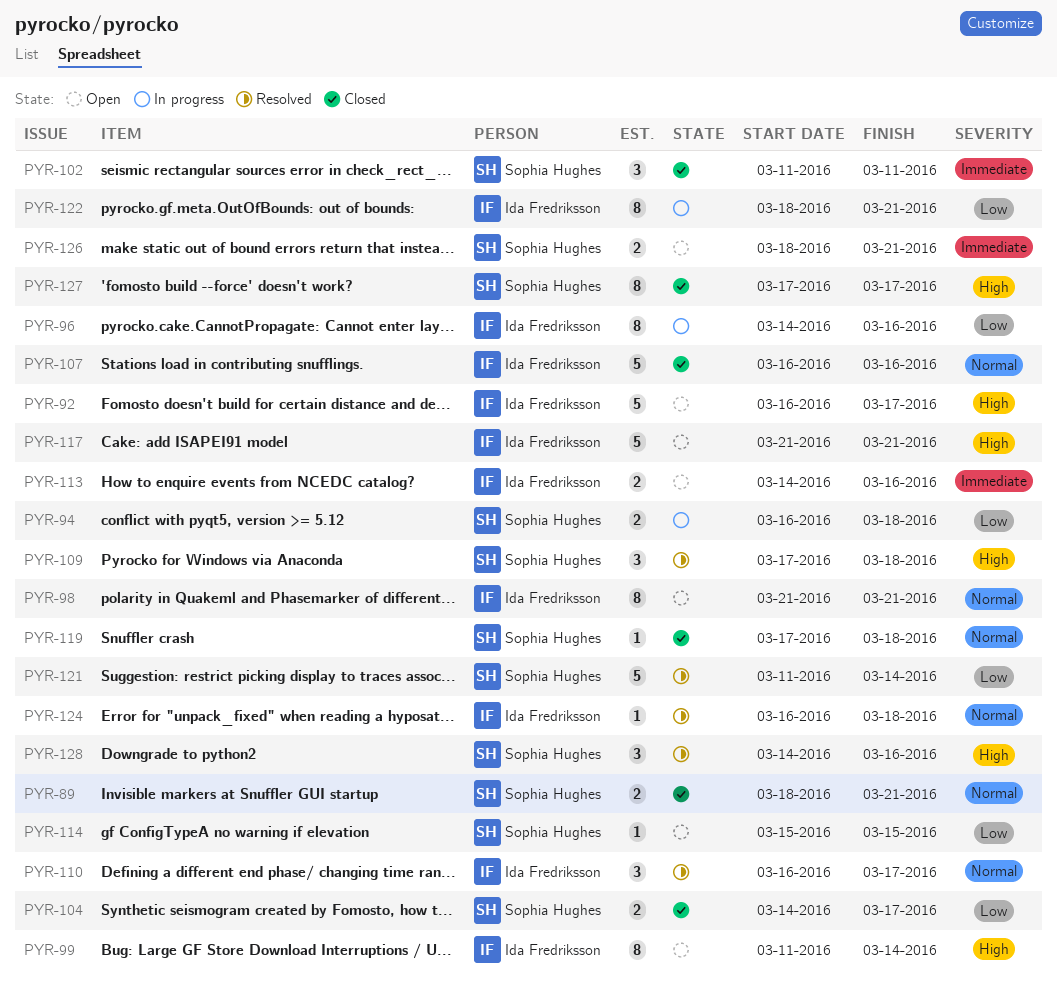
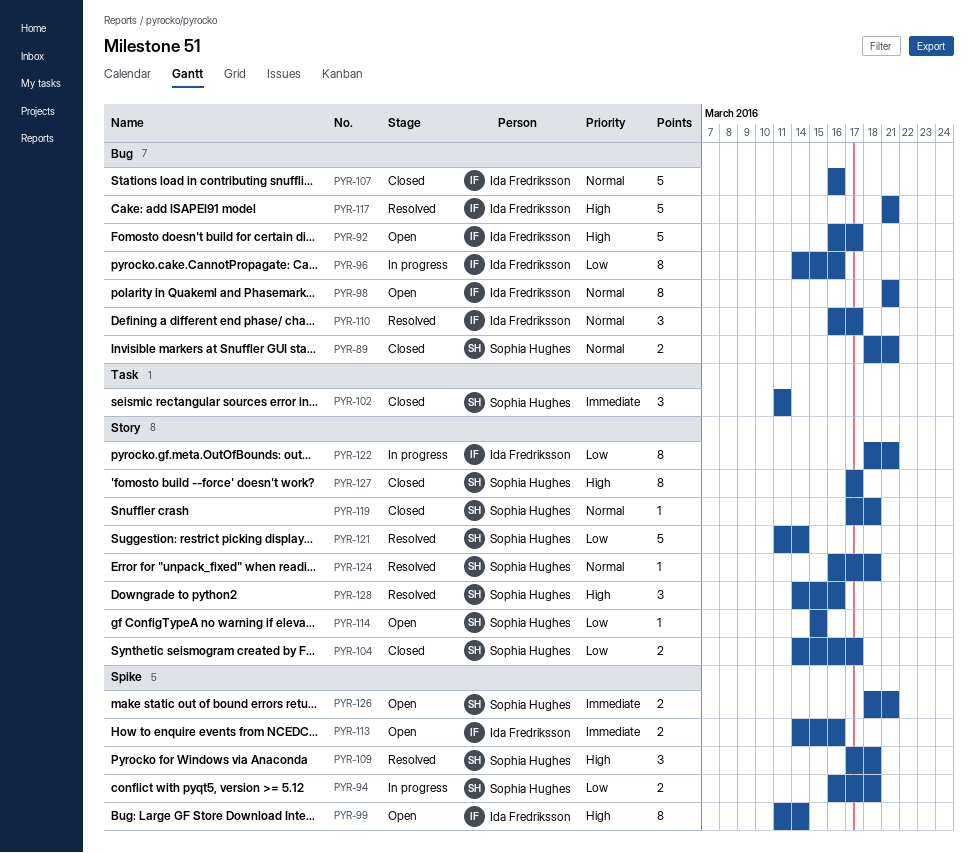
PYR-117, status: Open -> Resolved
PYR-124, owner: Ida Fredriksson -> Sophia Hughes

